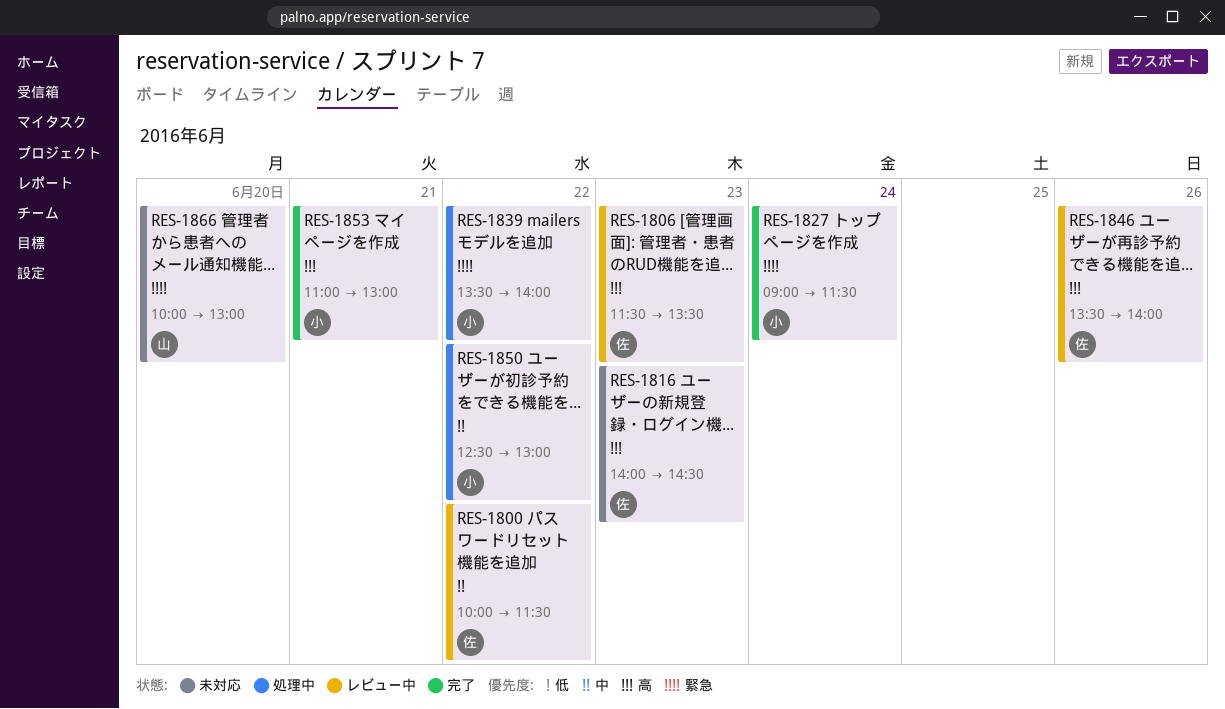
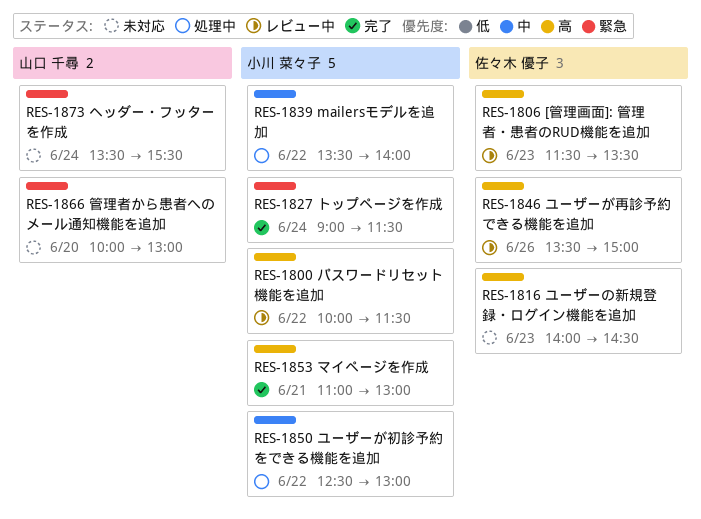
RES-1800, owner: 佐々木 優子 -> 小川 菜々子
RES-1800, priority: 中 -> 高
RES-1839, priority: 緊急 -> 中
RES-1846, ends: 14:00 -> 15:00
RES-1873: none -> present

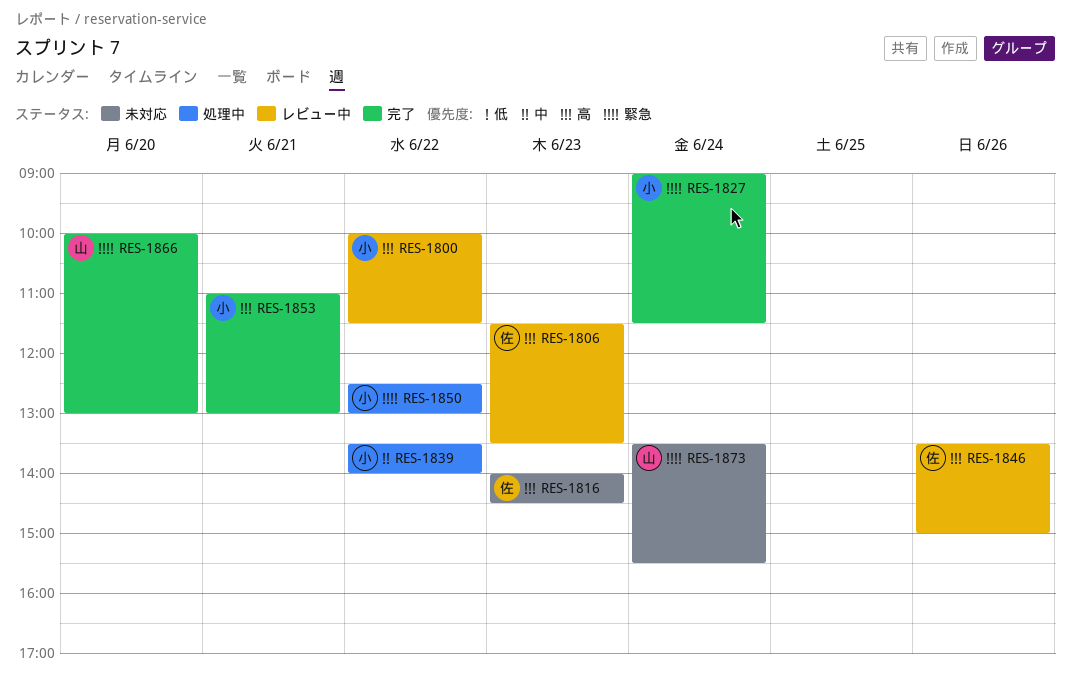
RES-1850, priority: 中 -> 緊急
RES-1866, status: 未対応 -> 完了

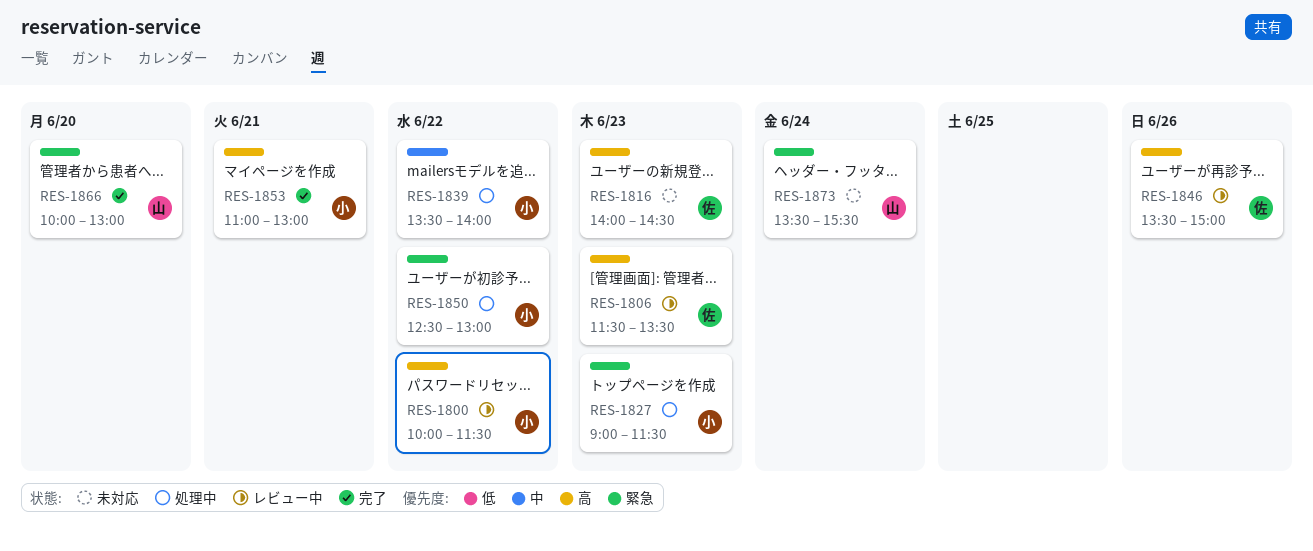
RES-1827, status: 完了 -> 処理中
RES-1827, day: Jun 24 -> Jun 23

